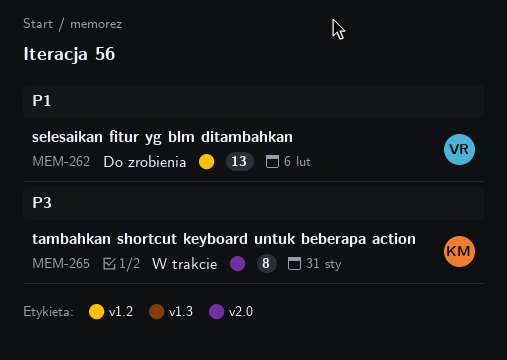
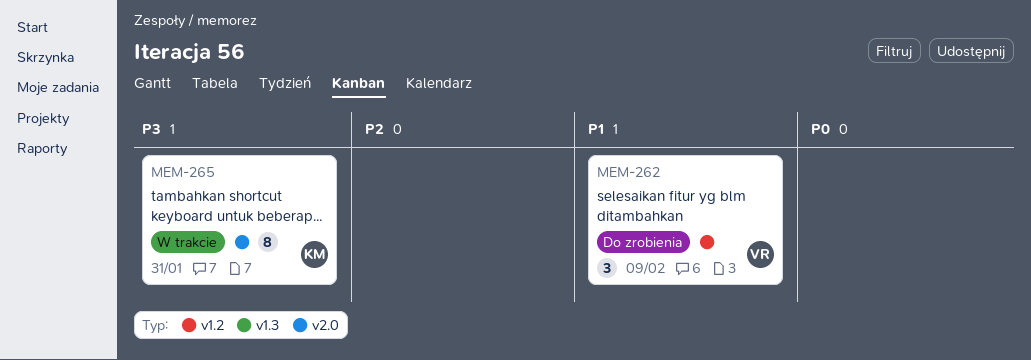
MEM-262, estimate: 13 -> 3
MEM-262, due: Feb 6 -> Feb 9

